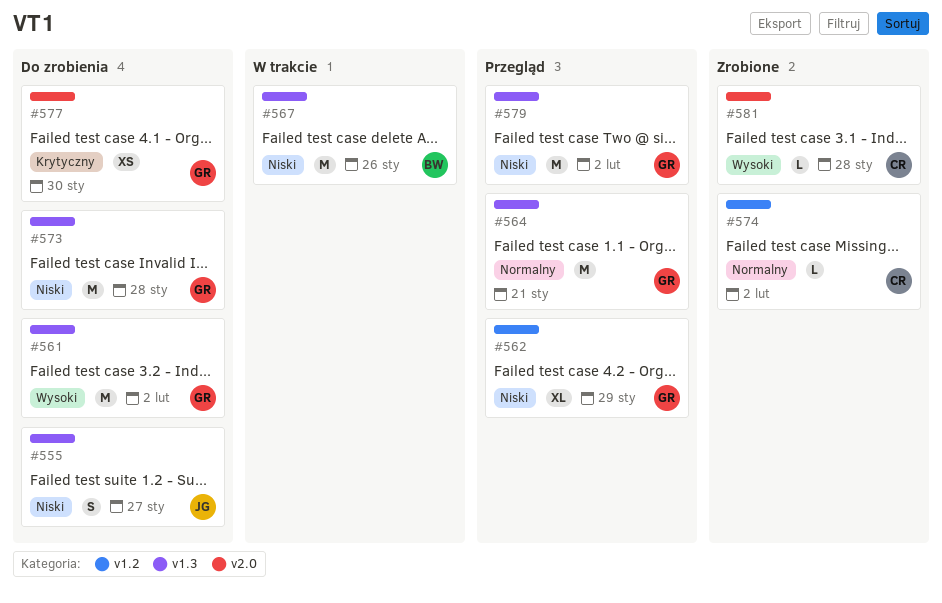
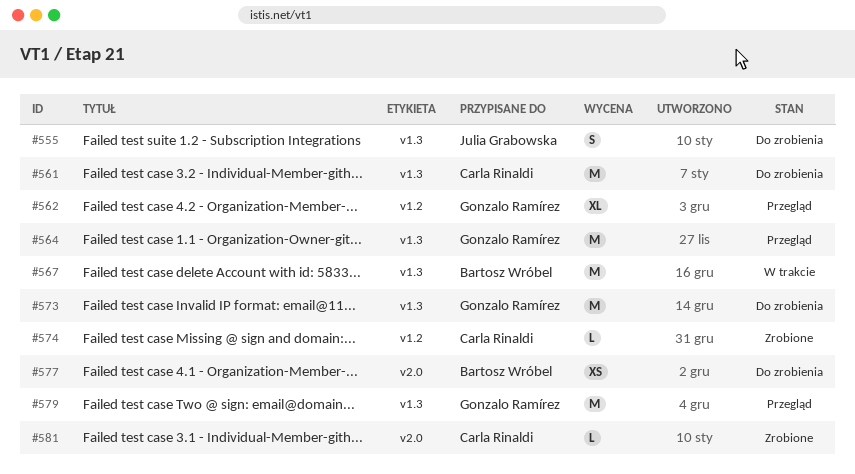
#561, owner: Gonzalo Ramírez -> Carla Rinaldi
#577, owner: Gonzalo Ramírez -> Bartosz Wróbel

